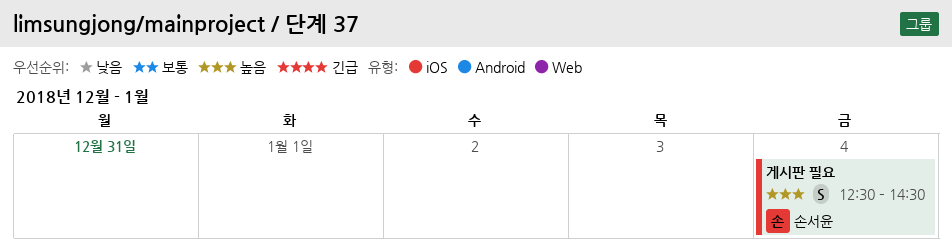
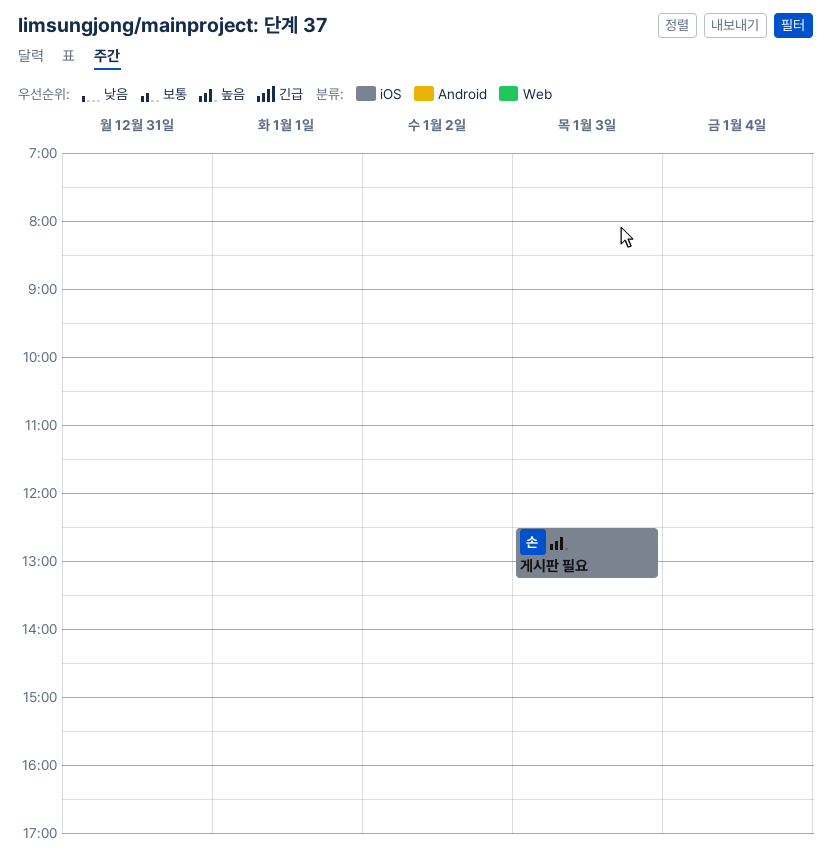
게시판 필요, day: Jan 4 -> Jan 3
게시판 필요, ends: 14:30 -> 13:15

